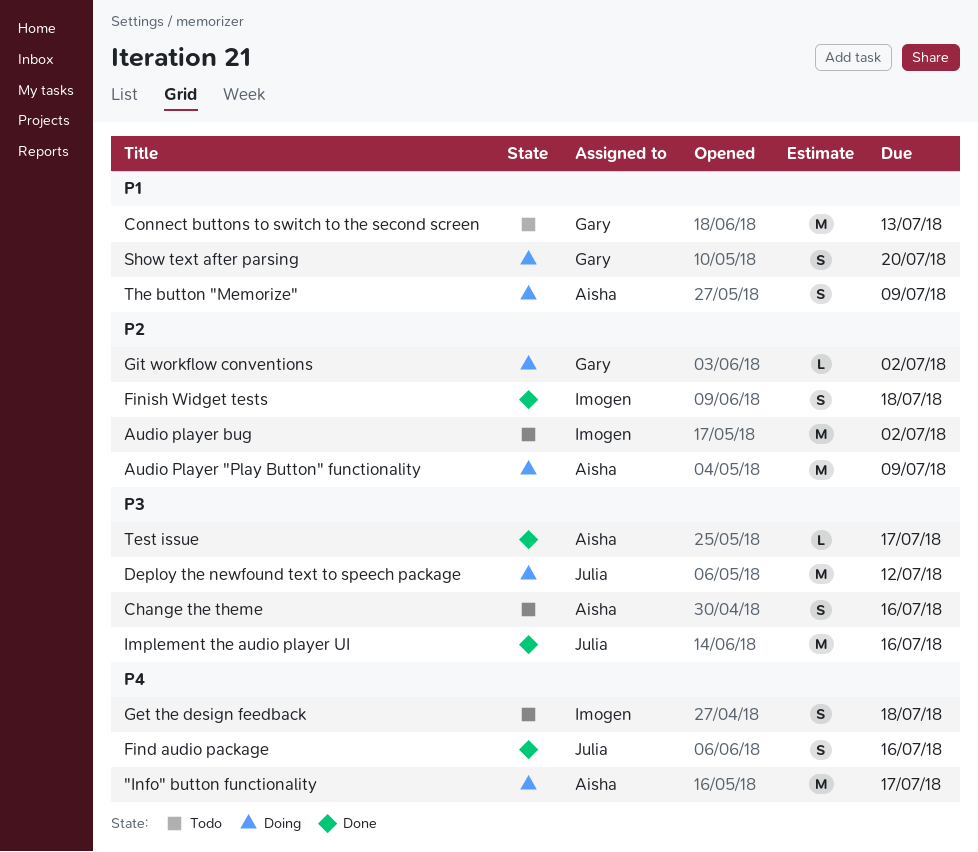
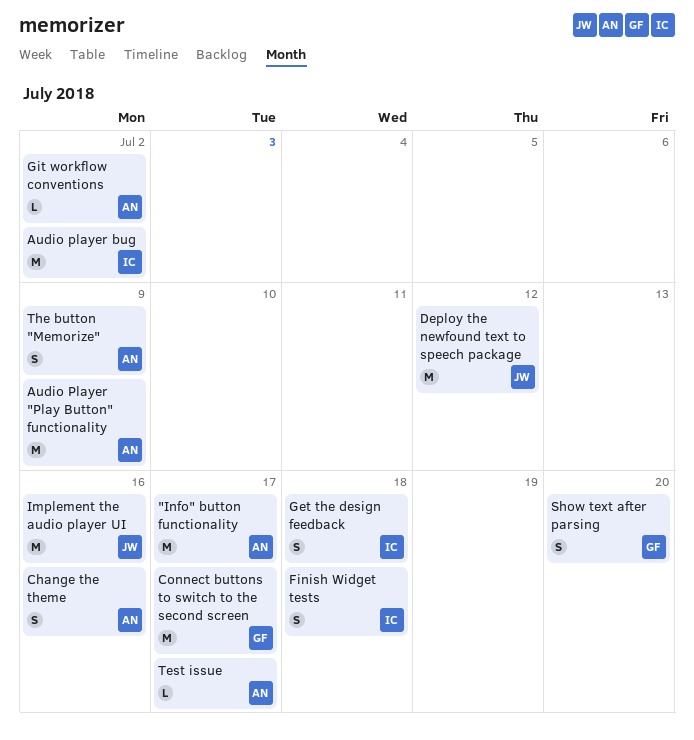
Connect buttons to switch to the second screen, due: Jul 13 -> Jul 17
Find audio package: present -> none
Git workflow conventions, owner: Gary -> Aisha

